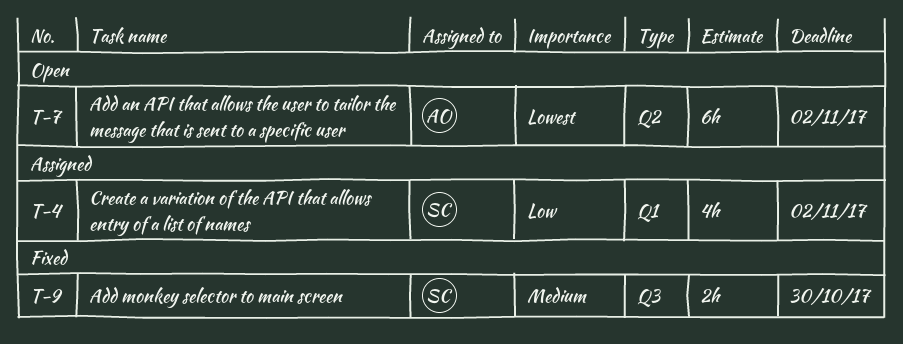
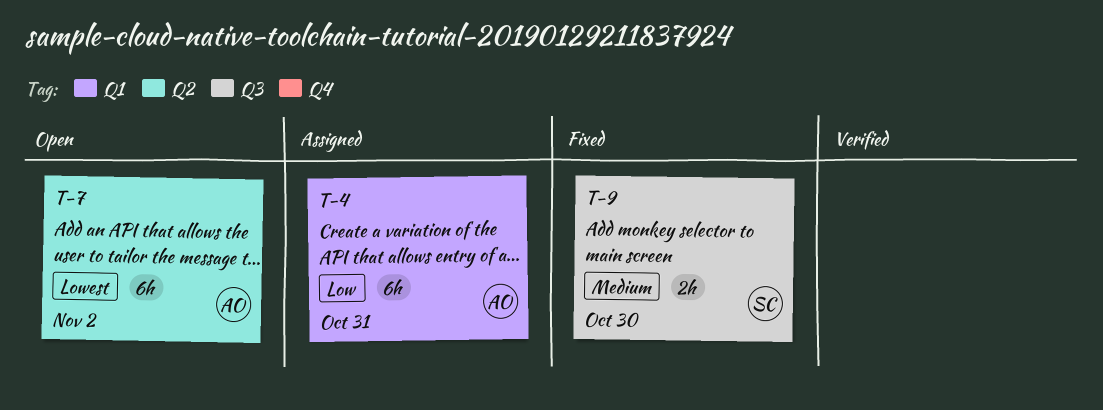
T-4, owner: SC -> AO
T-4, estimate: 4h -> 6h
T-4, due: Nov 2 -> Oct 31

